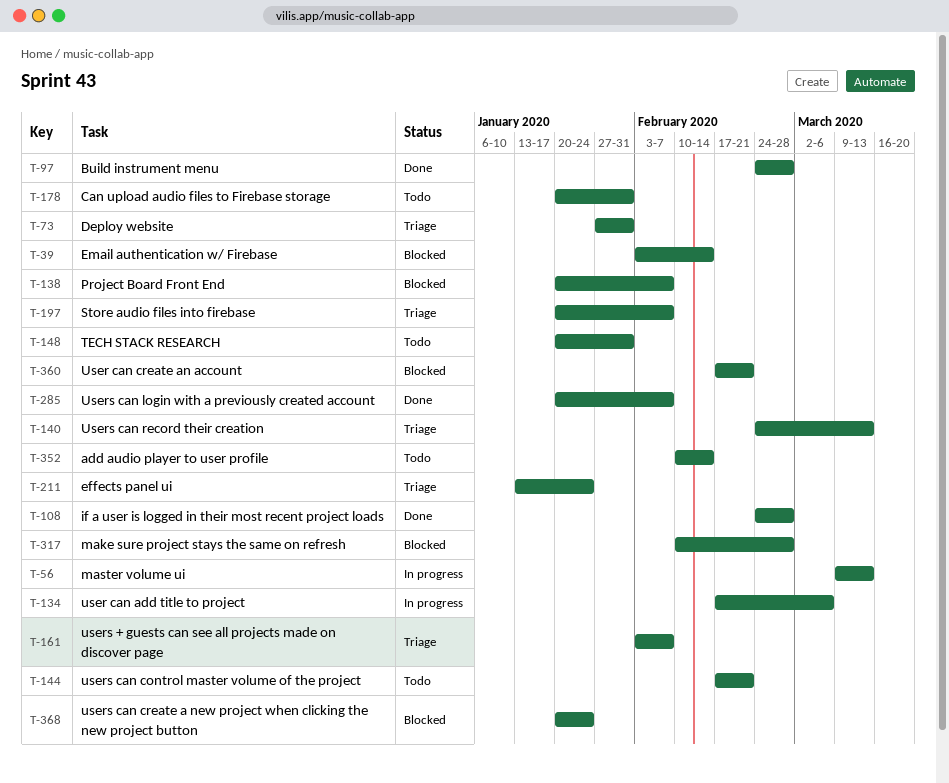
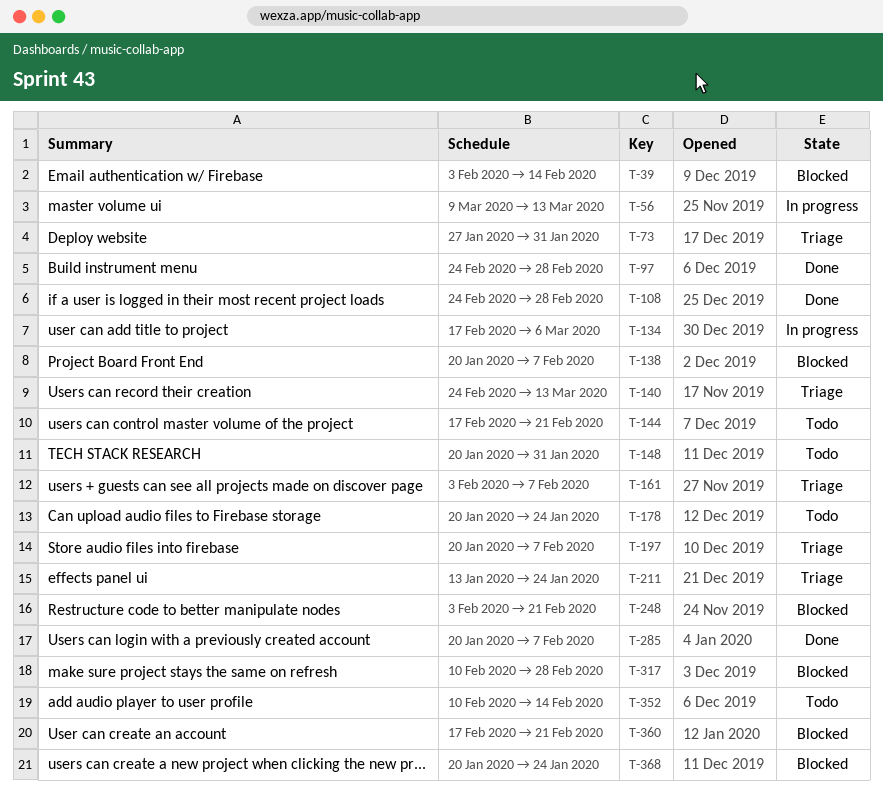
T-178, due: Jan 31 -> Jan 24
T-248: none -> present

